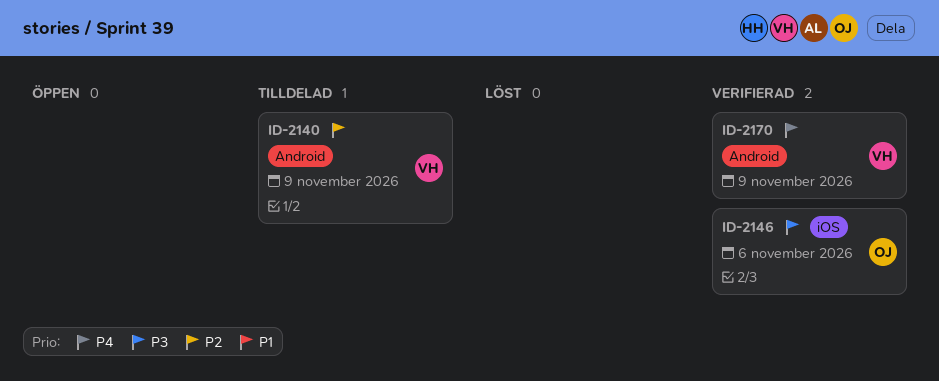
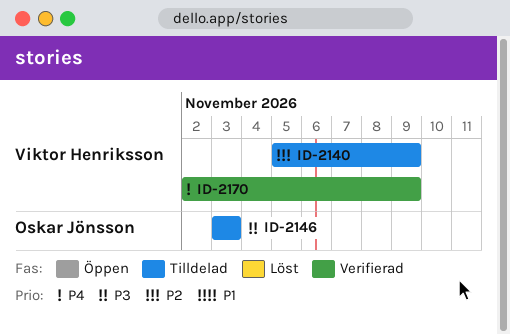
ID-2146, status: Verifierad -> Tilldelad
ID-2146, due: Nov 6 -> Nov 3

